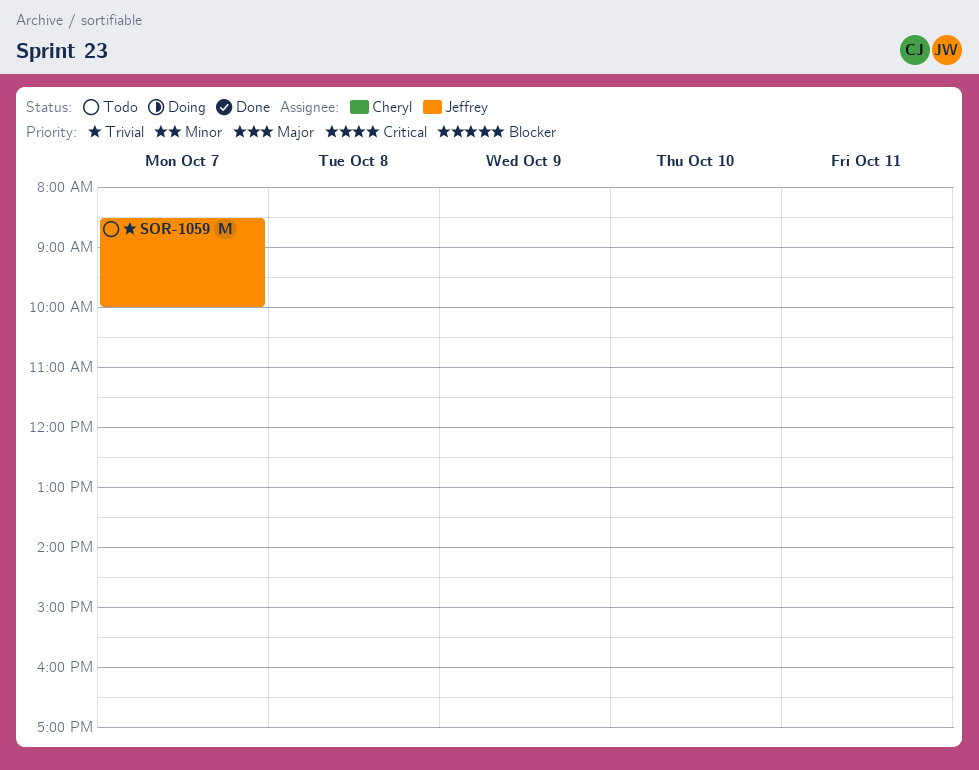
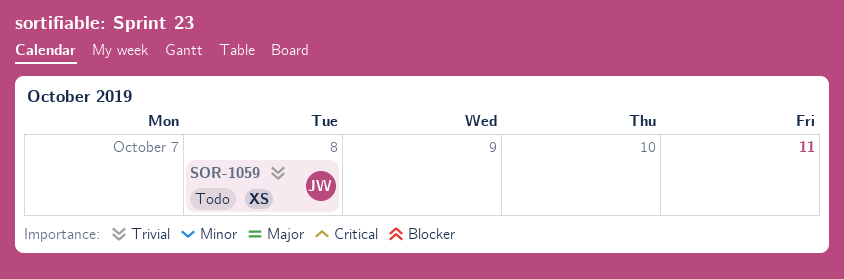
SOR-1059, estimate: M -> XS
SOR-1059, day: Oct 7 -> Oct 8

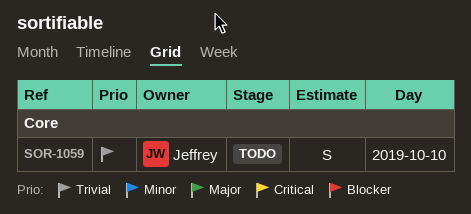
SOR-1059, estimate: XS -> S
SOR-1059, day: Oct 8 -> Oct 10

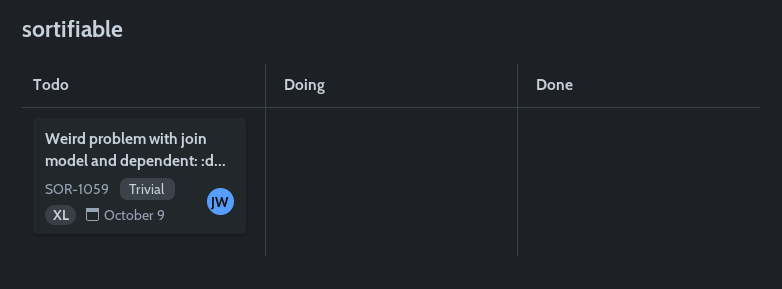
SOR-1059, estimate: S -> XL
SOR-1059, day: Oct 10 -> Oct 9

